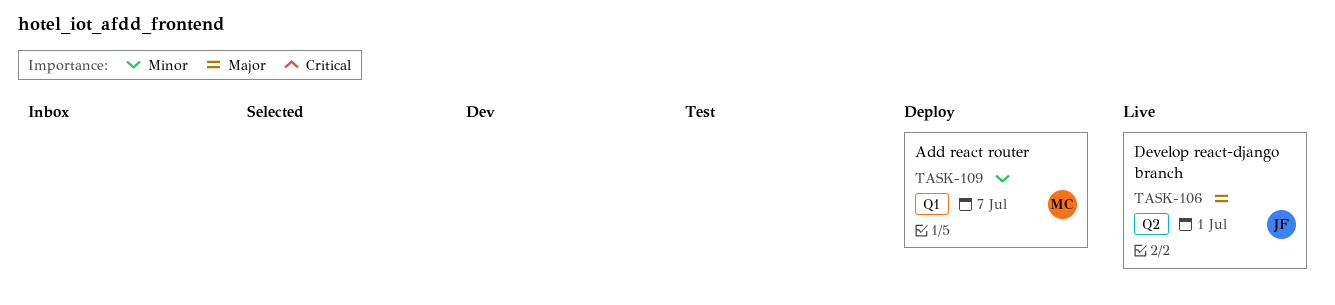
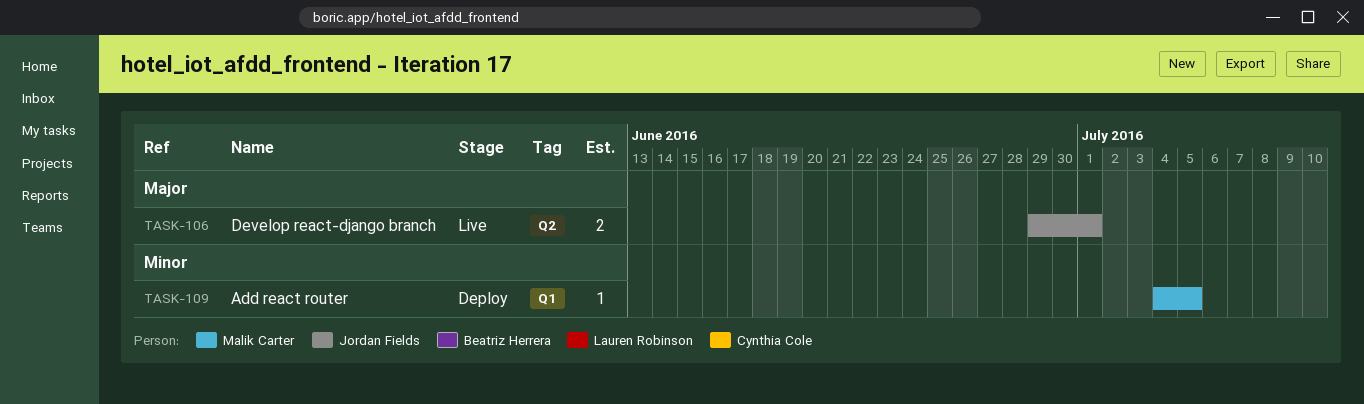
TASK-109, due: Jul 7 -> Jul 5

